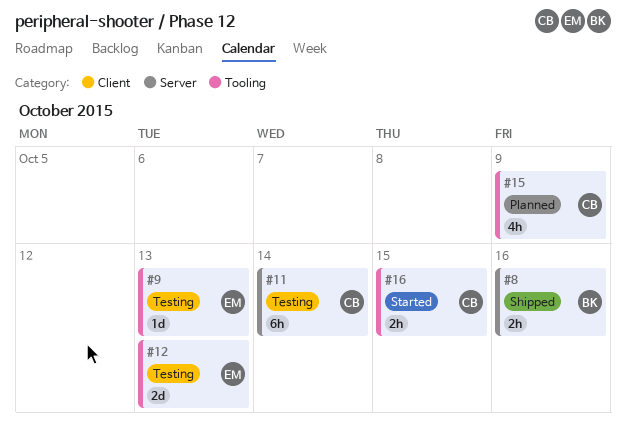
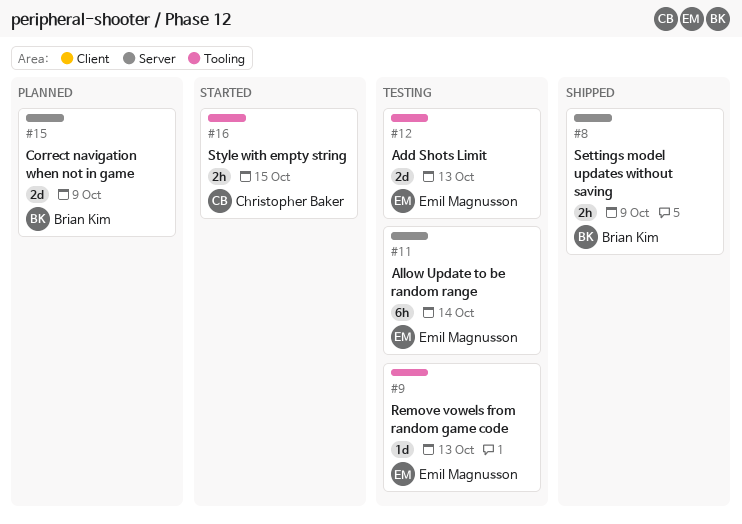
#8, due: Oct 16 -> Oct 9
#11, owner: Christopher Baker -> Emil Magnusson
#15, owner: Christopher Baker -> Brian Kim
#15, label: Tooling -> Server
#15, estimate: 4h -> 2d

